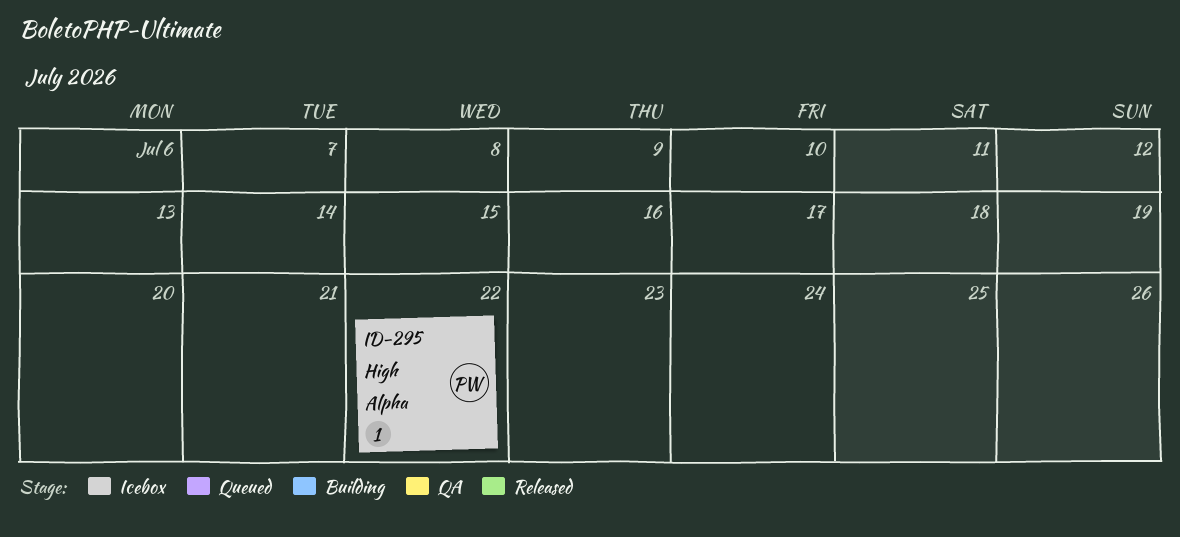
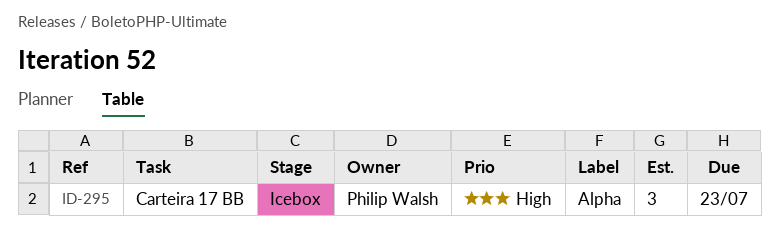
ID-295, estimate: 1 -> 3
ID-295, due: Jul 22 -> Jul 23

